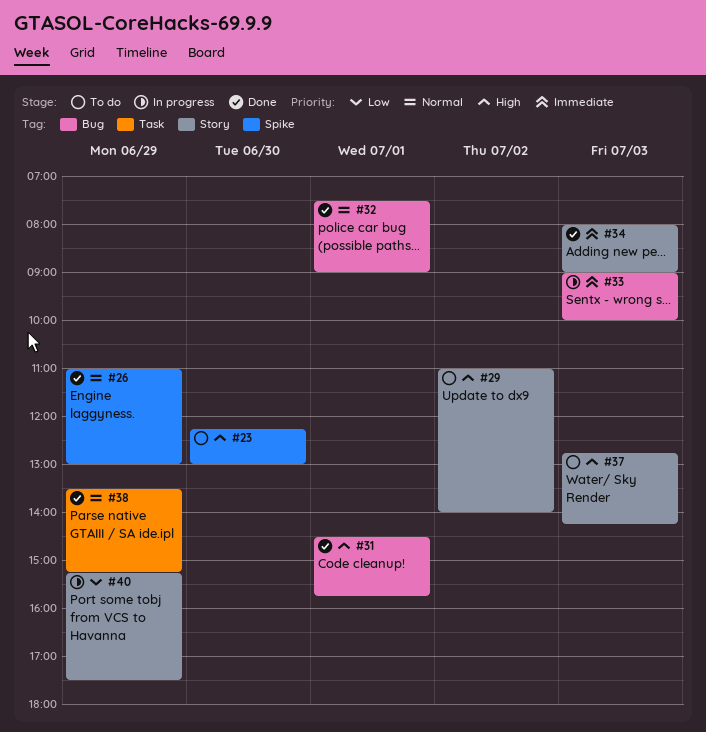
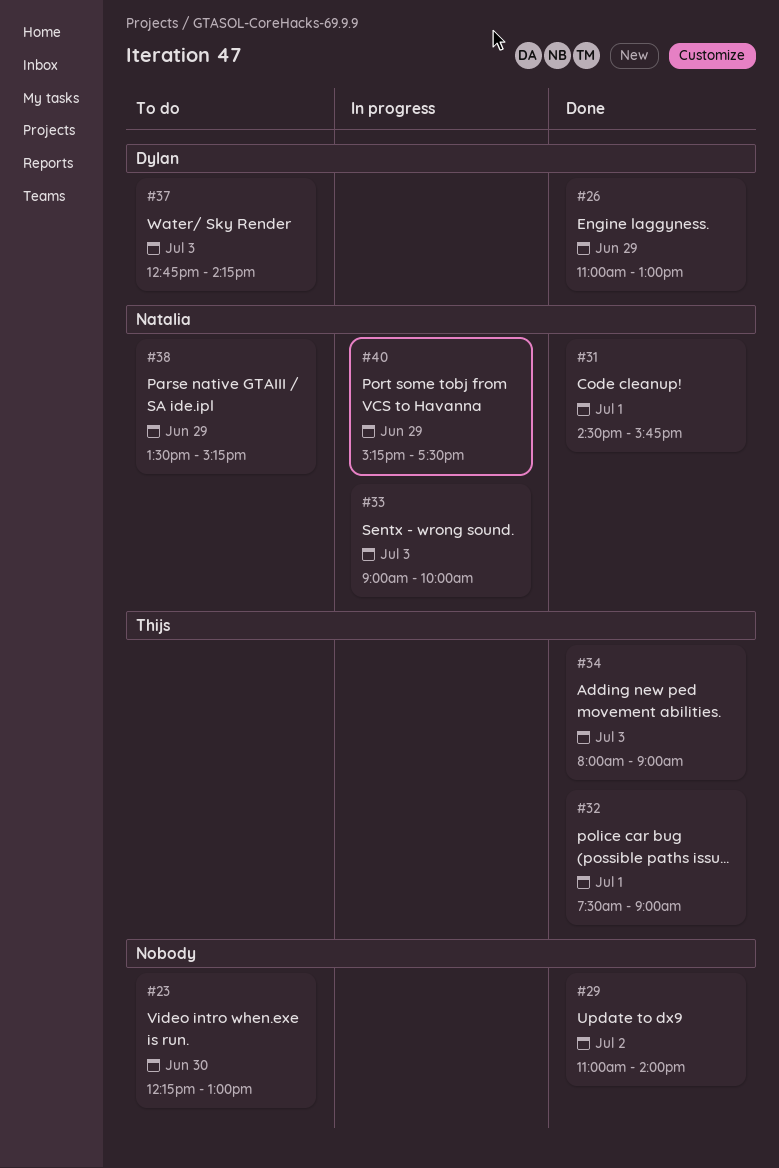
#29, status: To do -> Done
#38, status: Done -> To do

